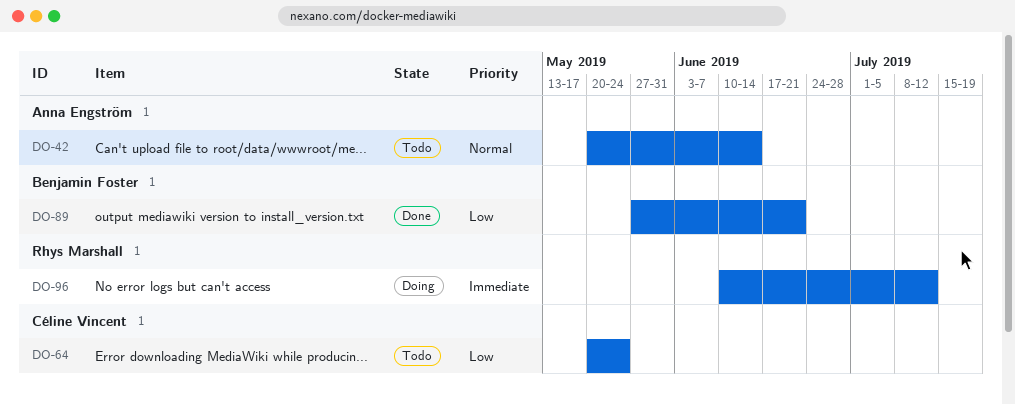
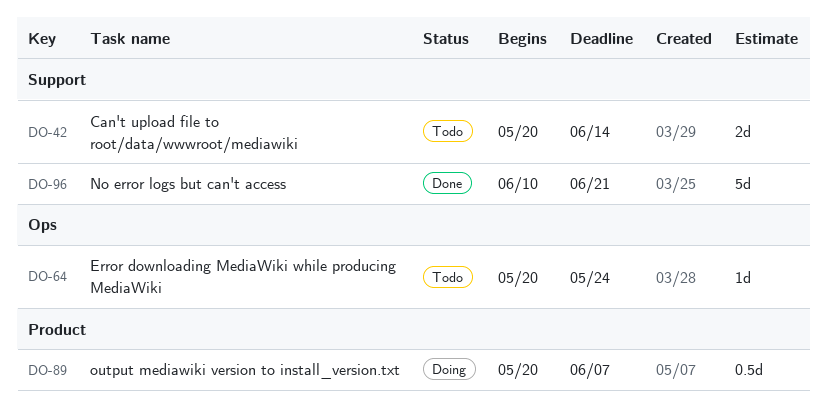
DO-89, status: Done -> Doing
DO-89, start: May 27 -> May 20
DO-89, due: Jun 21 -> Jun 7
DO-96, status: Doing -> Done
DO-96, due: Jul 12 -> Jun 21

